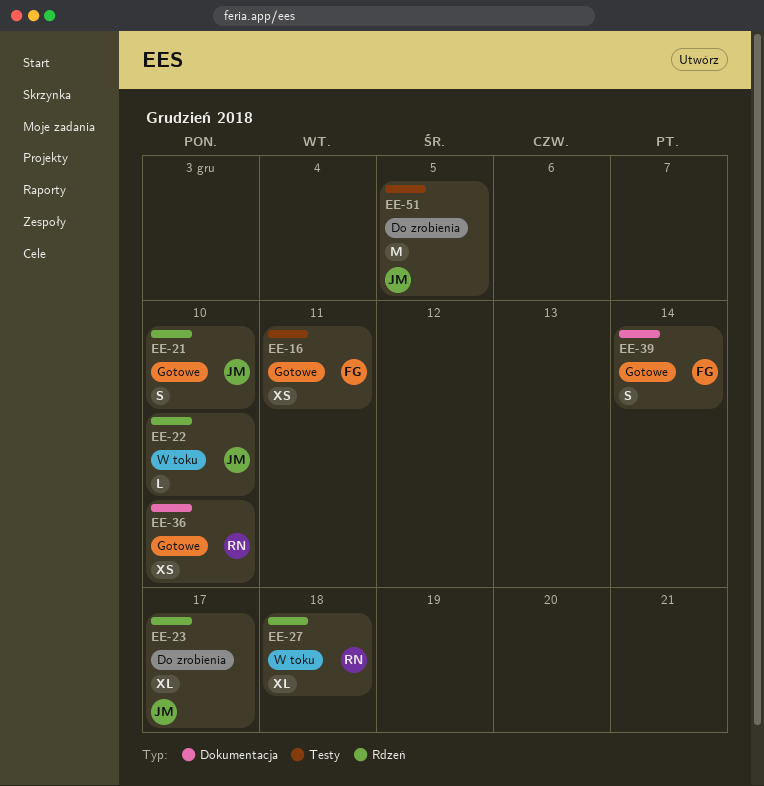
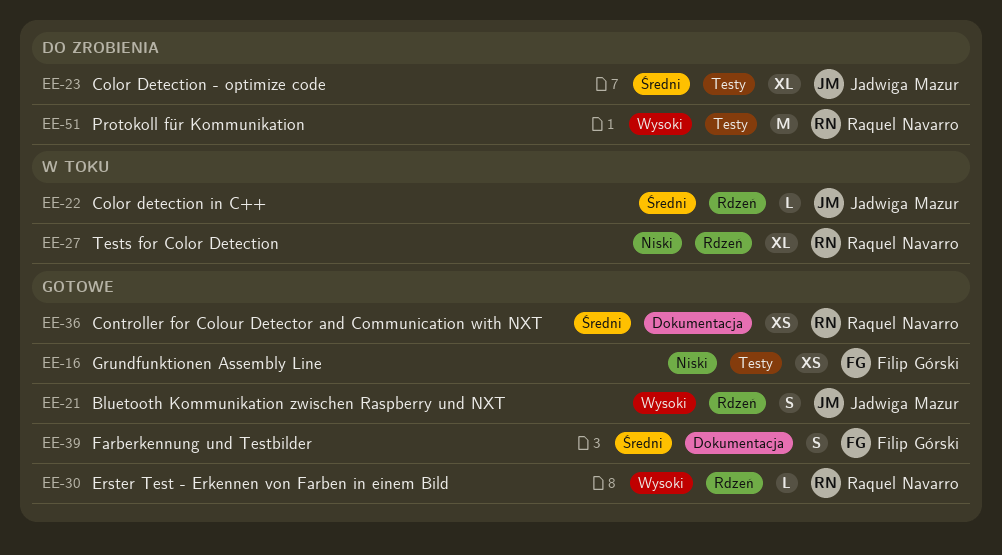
EE-23, label: Rdzeń -> Testy
EE-30: none -> present
EE-51, owner: Jadwiga Mazur -> Raquel Navarro

